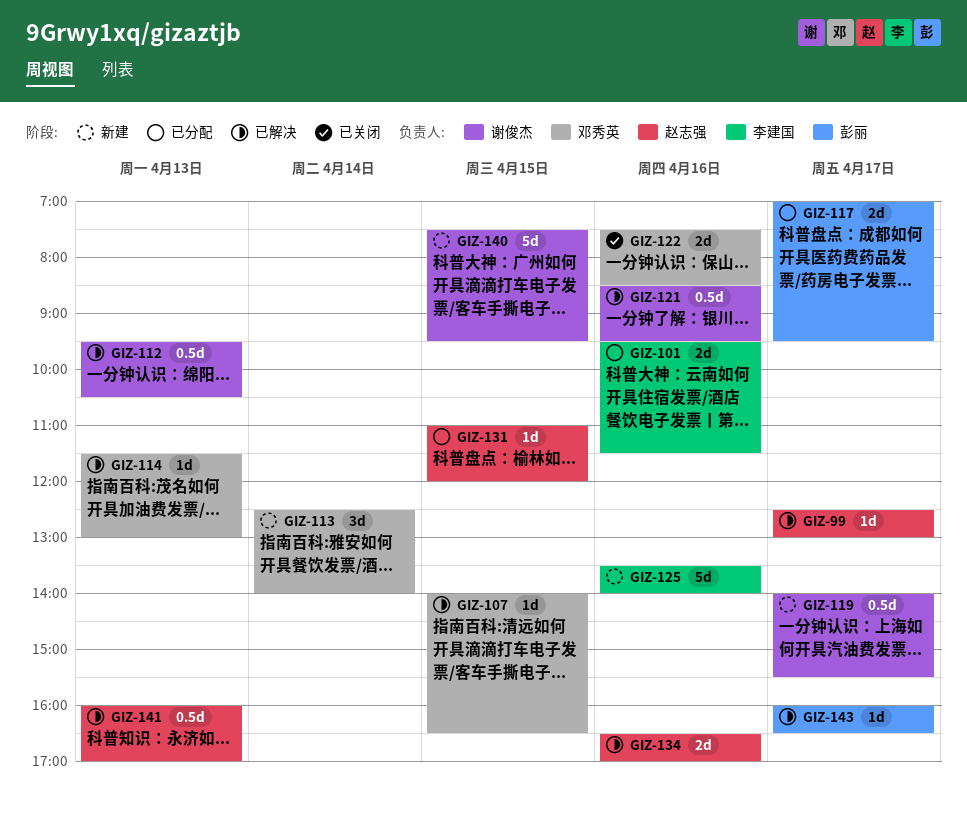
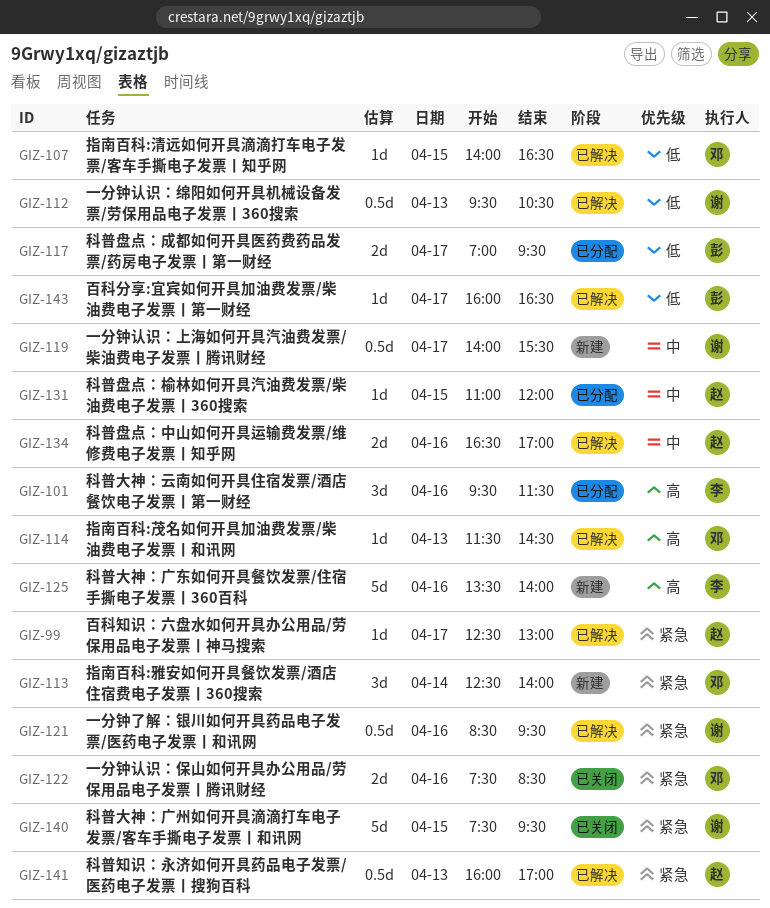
GIZ-101, estimate: 2d -> 3d
GIZ-114, ends: 13:00 -> 14:30
GIZ-140, status: 新建 -> 已关闭

